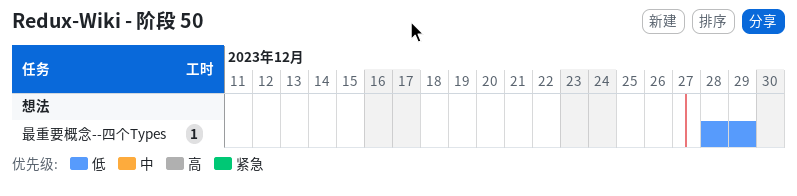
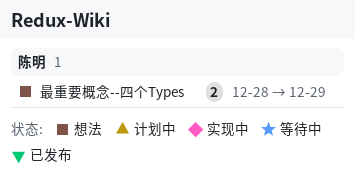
最重要概念--四个Types, estimate: 1 -> 2

